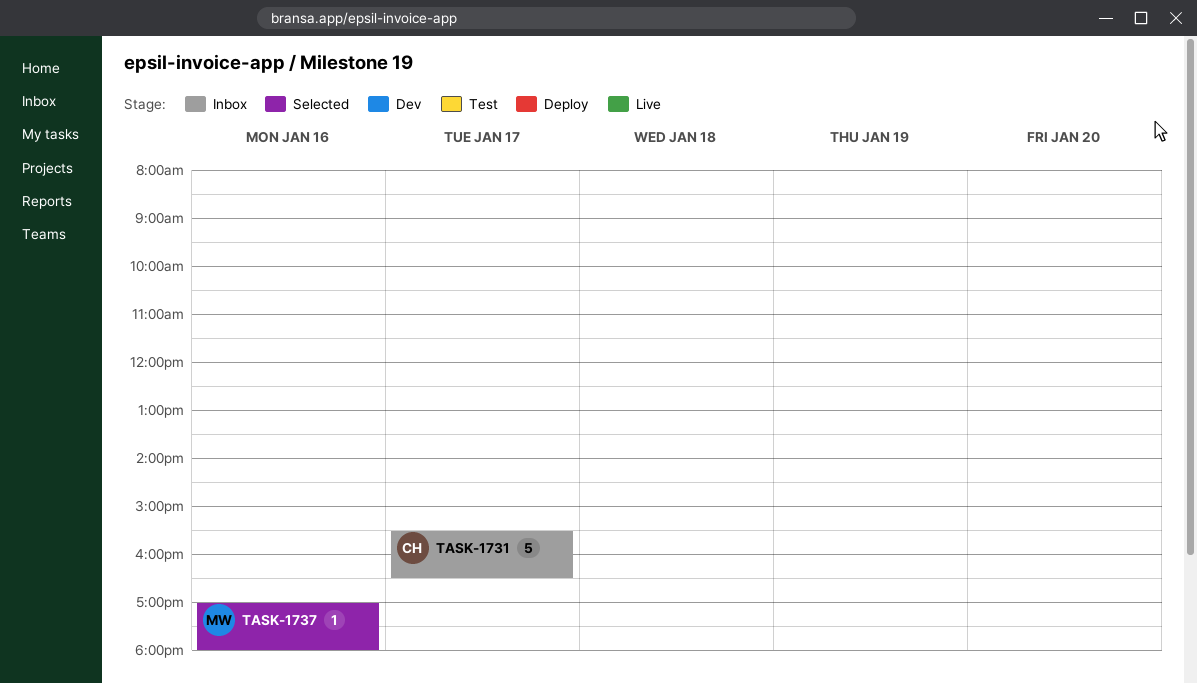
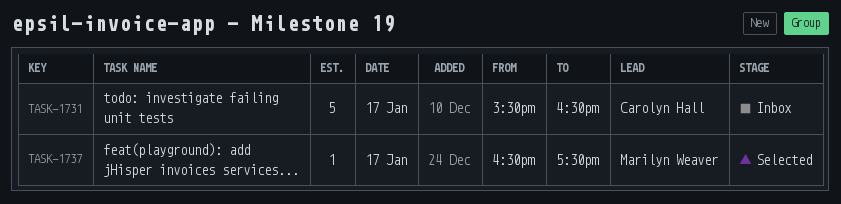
TASK-1737, day: Jan 16 -> Jan 17
TASK-1737, begins: 17:00 -> 16:30
TASK-1737, ends: 18:00 -> 17:30

